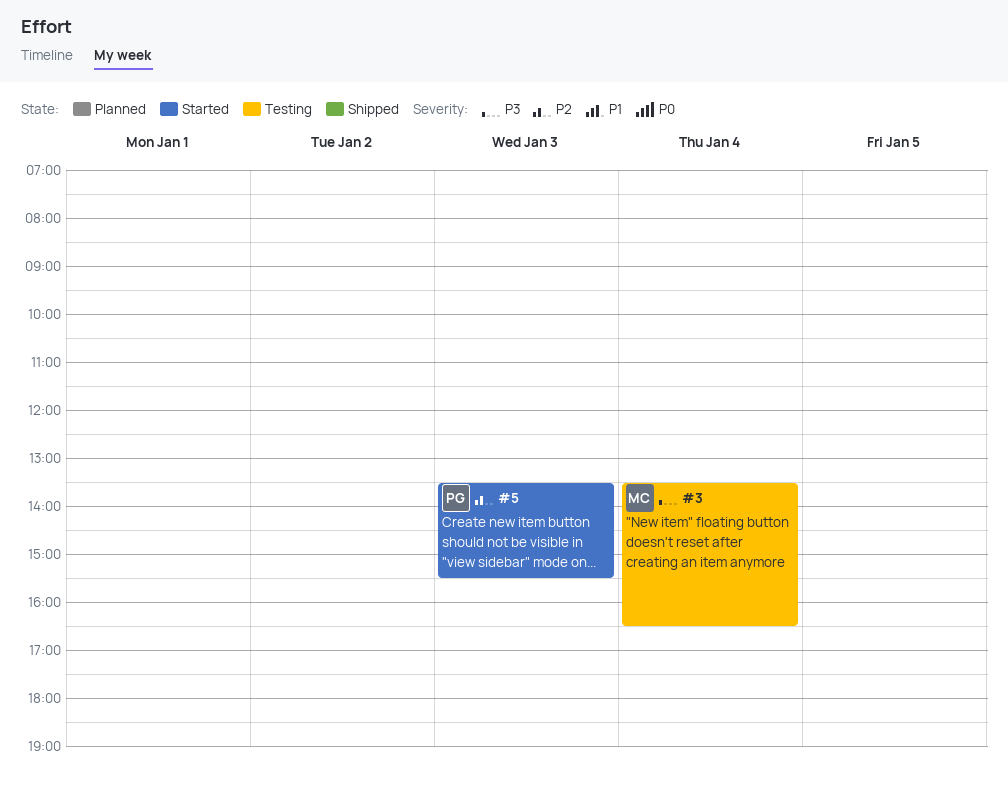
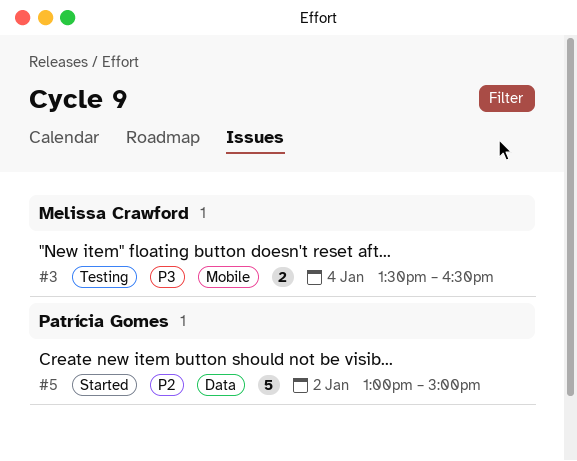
#5, day: Jan 3 -> Jan 2
#5, begins: 13:30 -> 13:00
#5, ends: 15:30 -> 15:00

